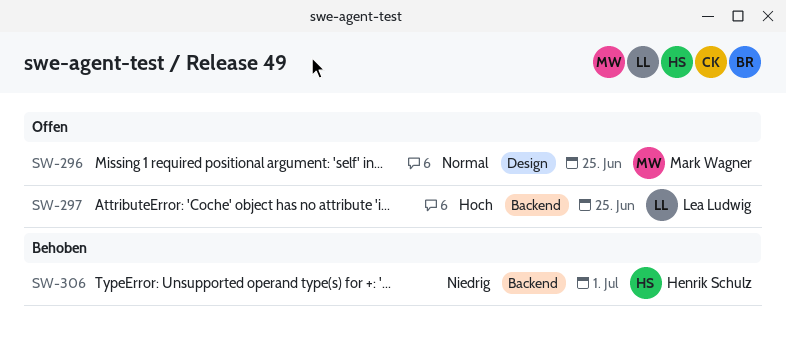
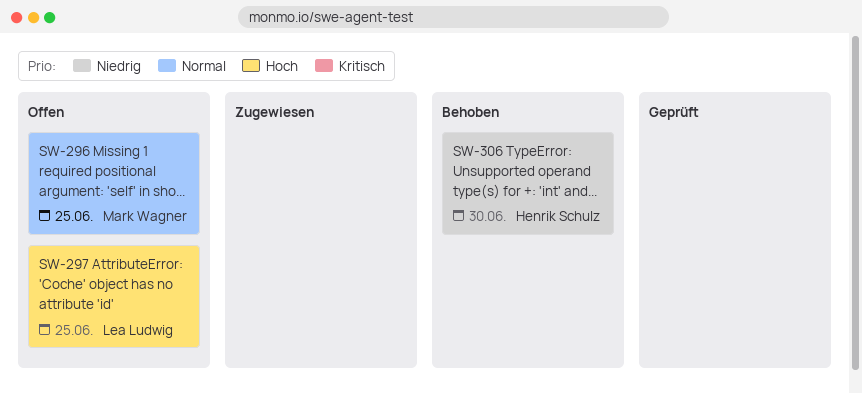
SW-306, due: Jul 1 -> Jun 30

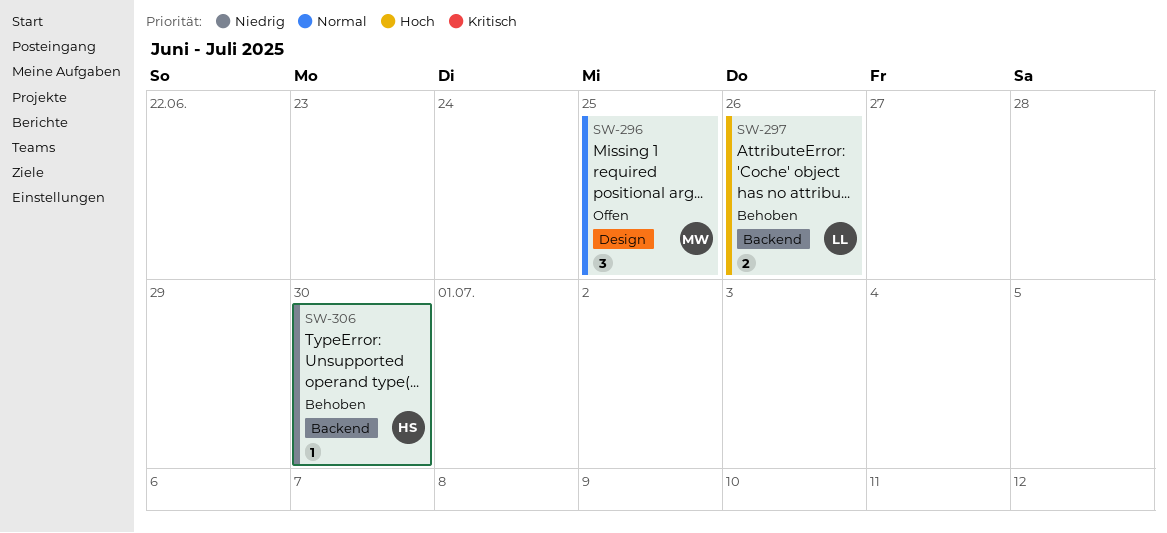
SW-297, status: Offen -> Behoben
SW-297, due: Jun 25 -> Jun 26

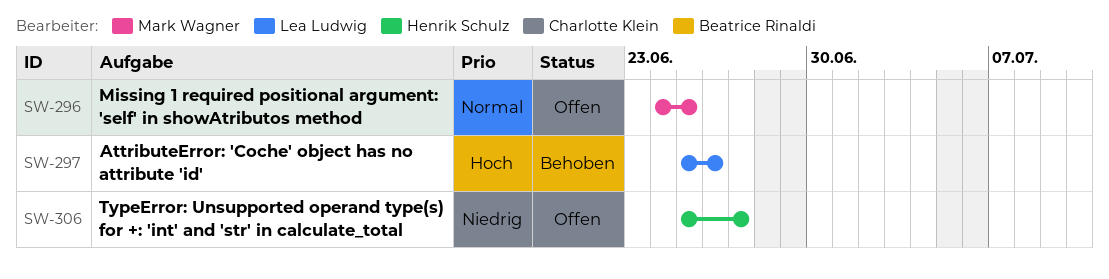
SW-306, status: Behoben -> Offen
SW-306, due: Jun 30 -> Jun 27

